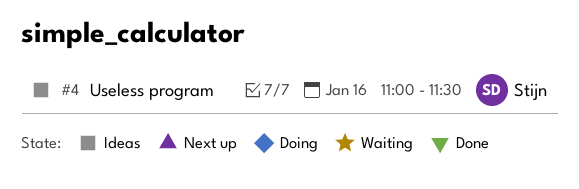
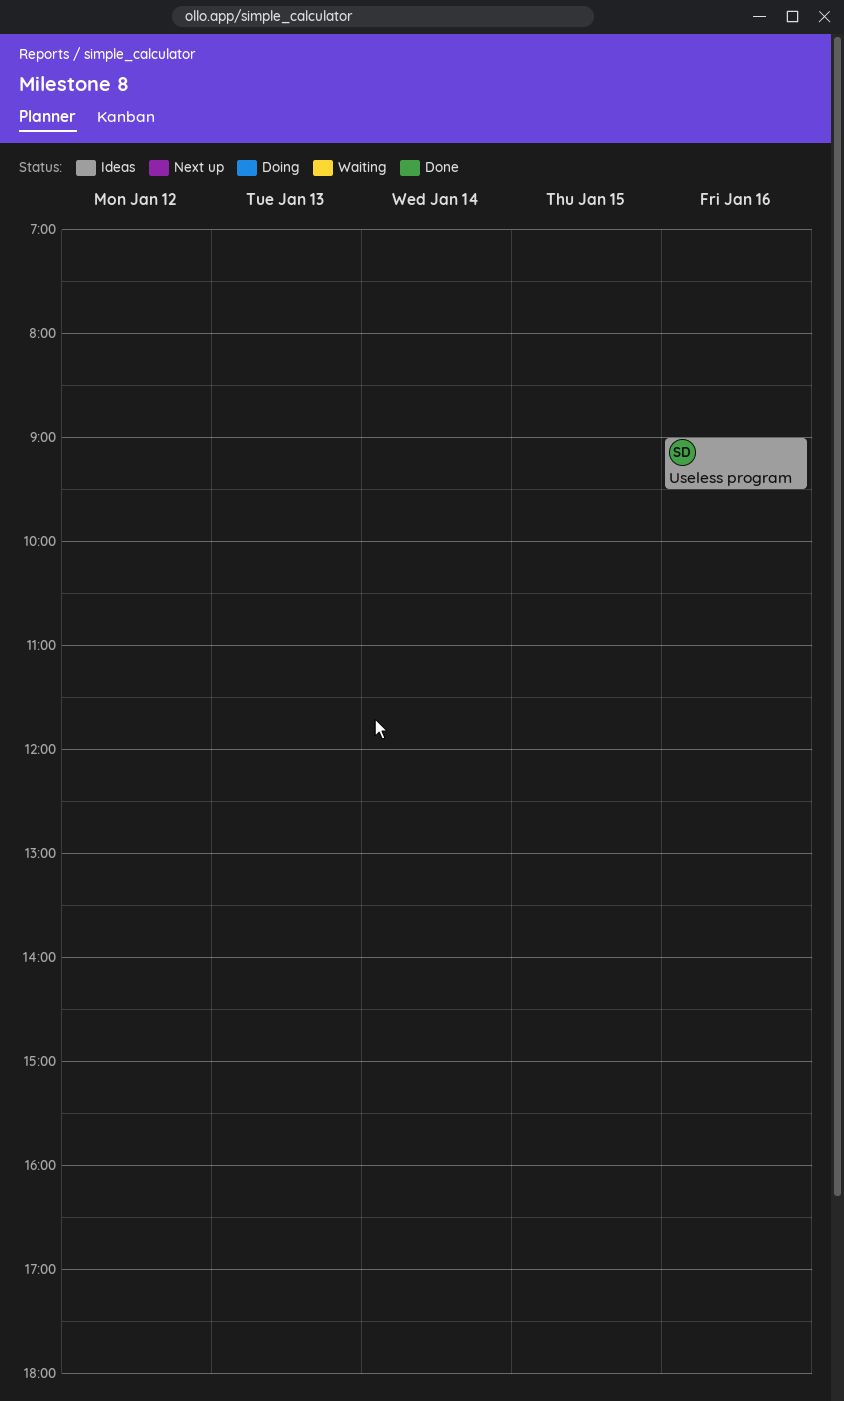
Useless program, begins: 11:00 -> 09:00
Useless program, ends: 11:30 -> 09:30

